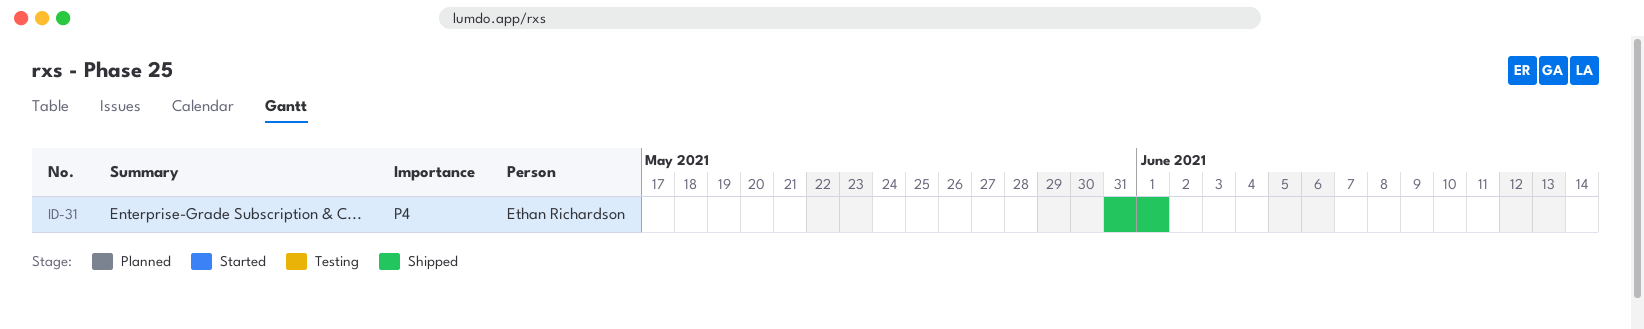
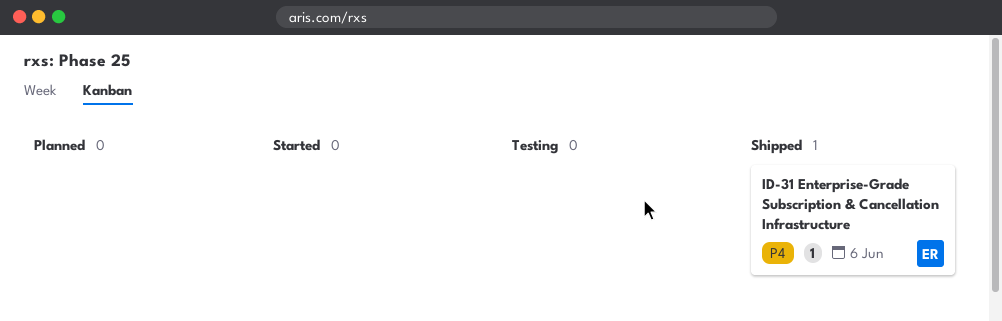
ID-31, due: Jun 1 -> Jun 6

